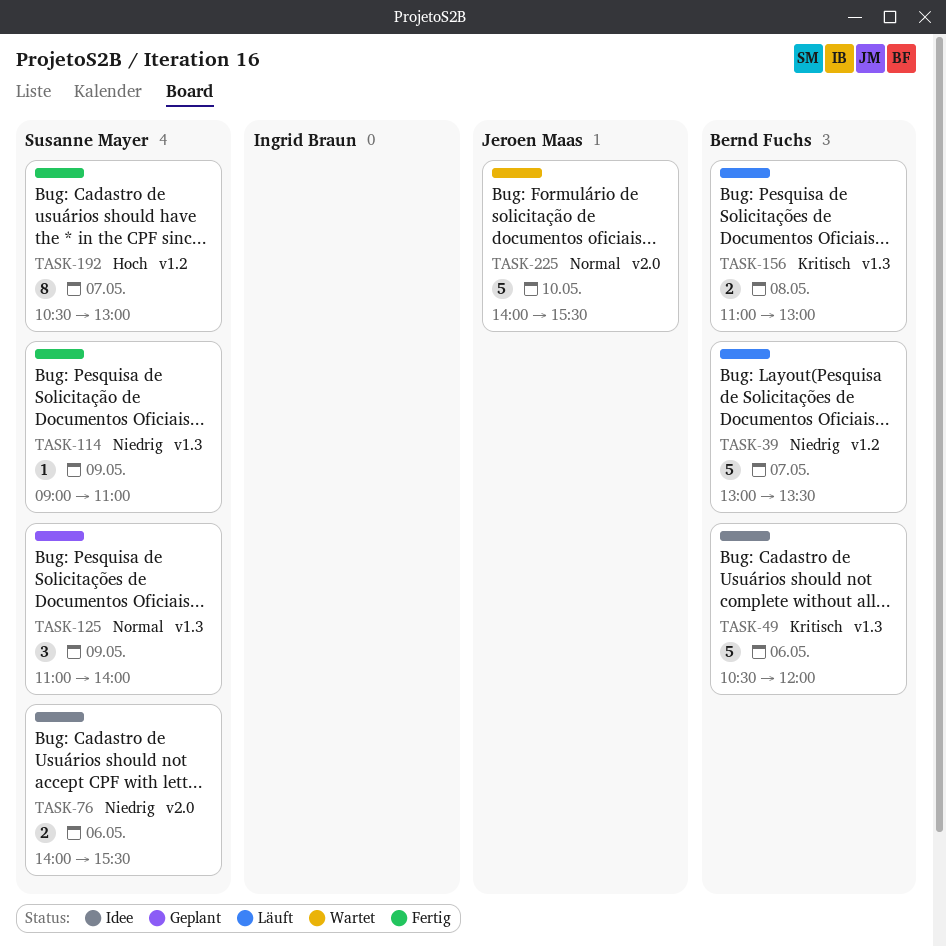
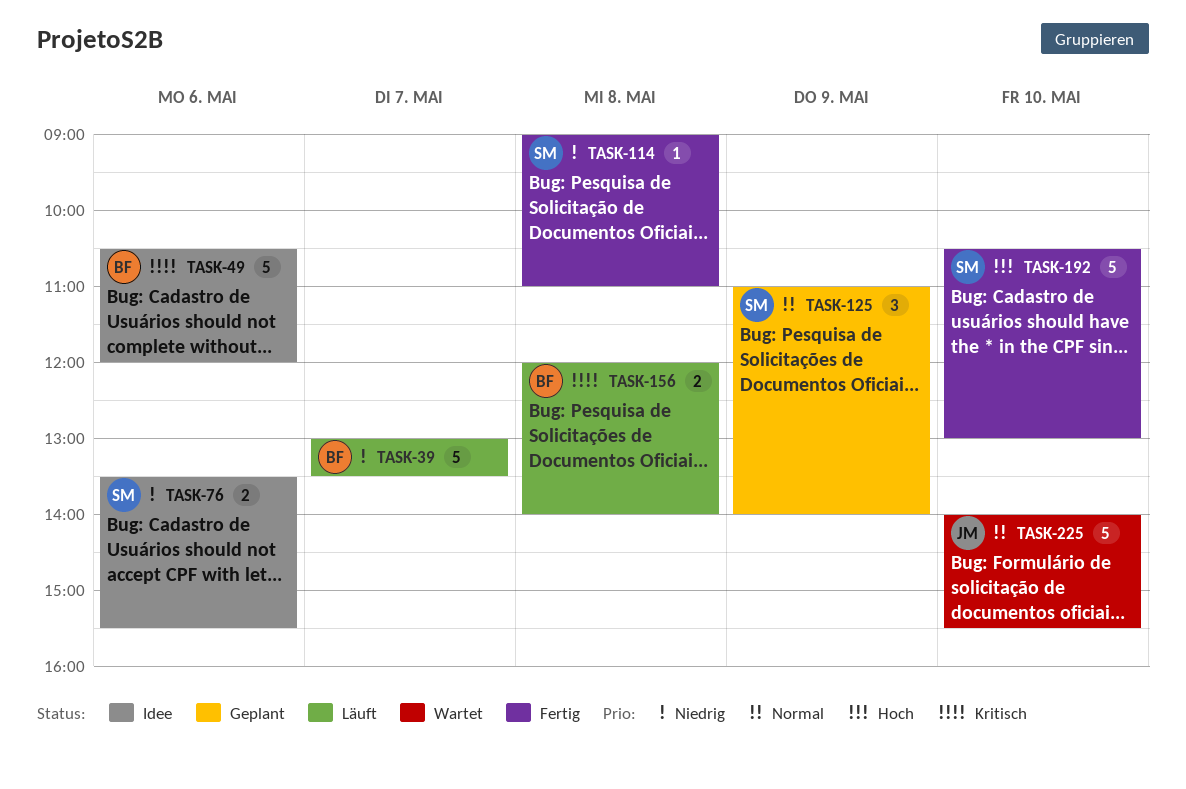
TASK-76, begins: 14:00 -> 13:30
TASK-114, day: May 9 -> May 8
TASK-156, begins: 11:00 -> 12:00
TASK-156, ends: 13:00 -> 14:00
TASK-192, estimate: 8 -> 5
TASK-192, day: May 7 -> May 10

